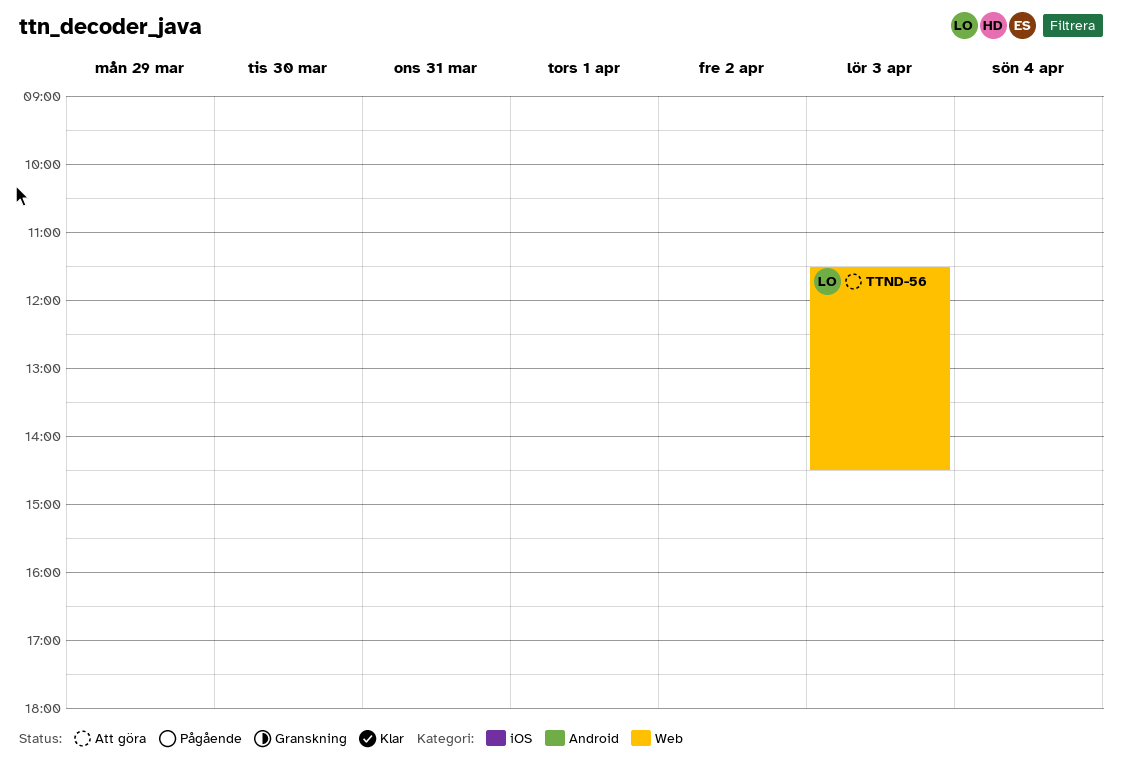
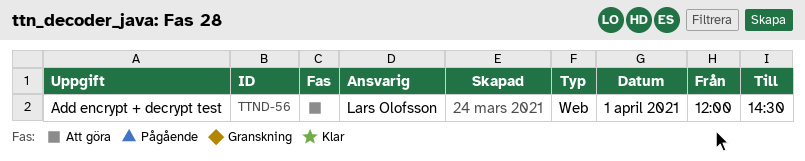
TTND-56, day: Apr 3 -> Apr 1
TTND-56, begins: 11:30 -> 12:00

